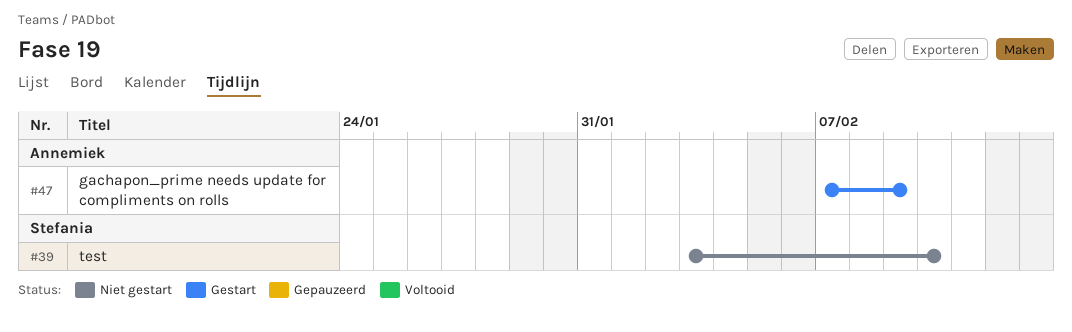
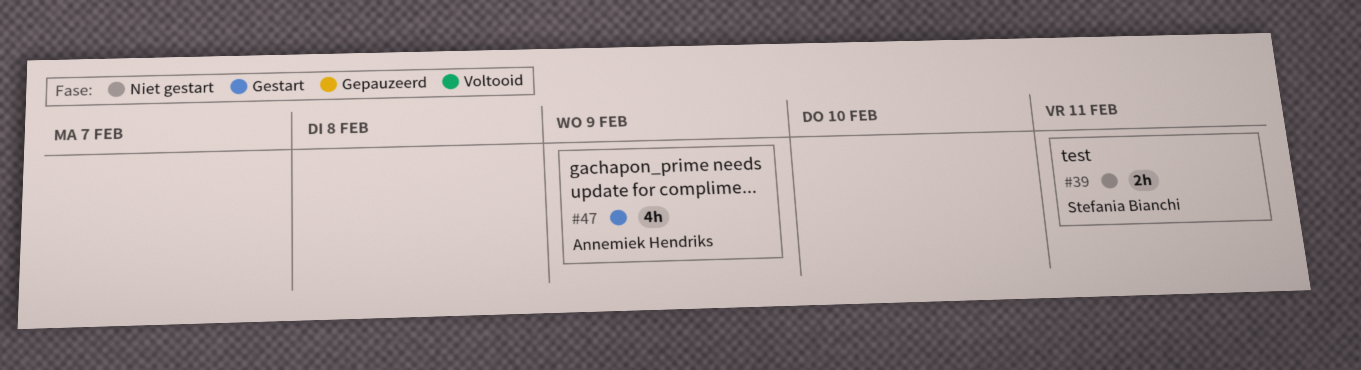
#39, due: Feb 10 -> Feb 11

